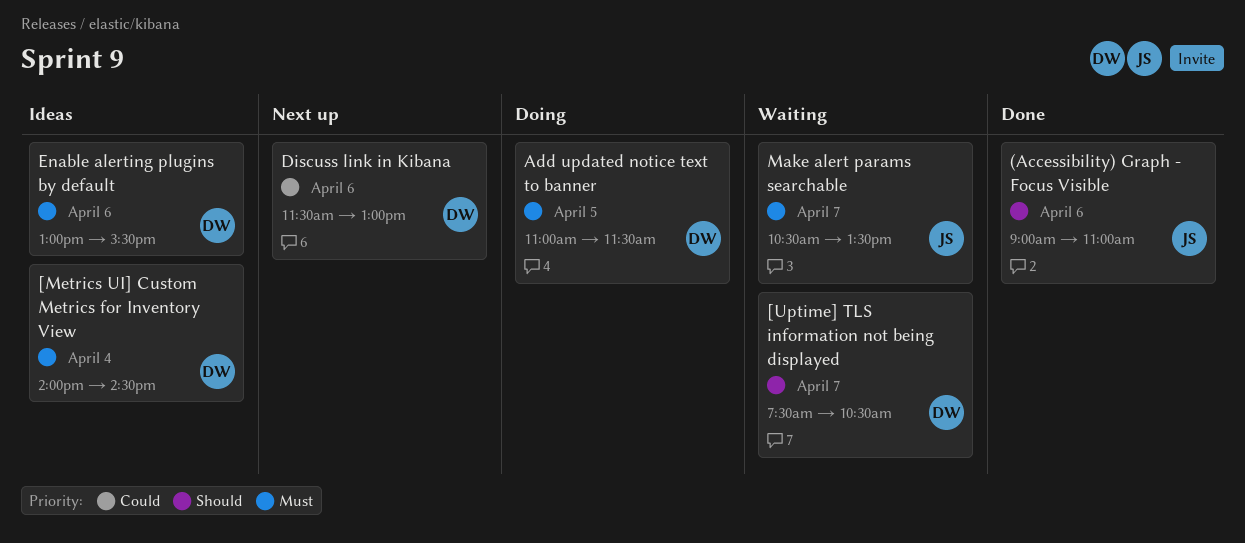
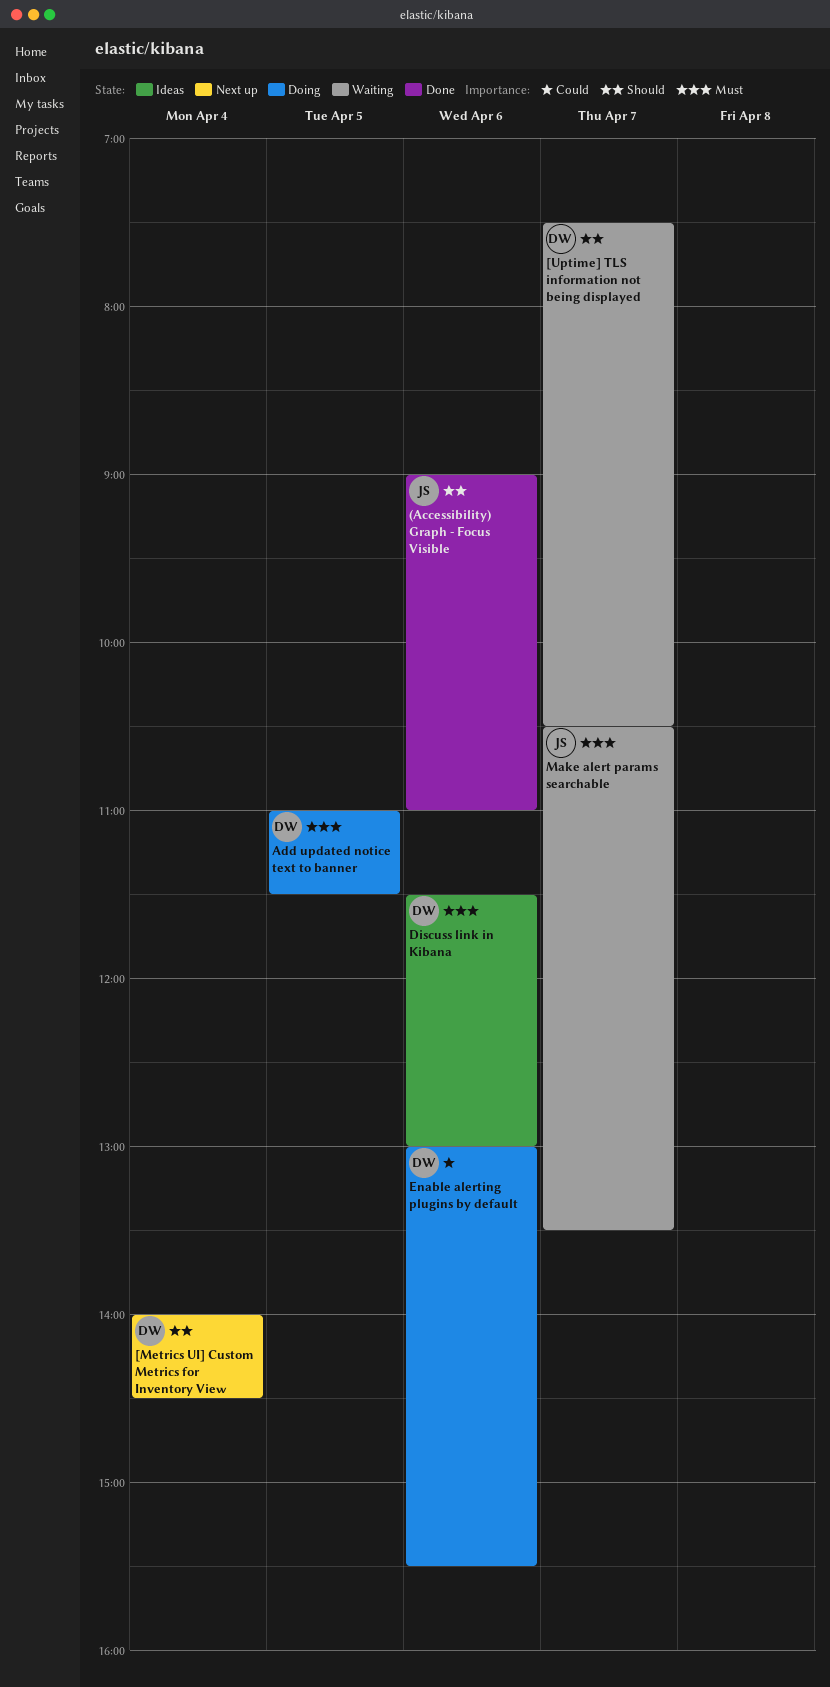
[Metrics UI] Custom Metrics for Inventory View, status: Ideas -> Next up
[Metrics UI] Custom Metrics for Inventory View, priority: Must -> Should
Discuss link in Kibana, status: Next up -> Ideas
Discuss link in Kibana, priority: Could -> Must
Enable alerting plugins by default, status: Ideas -> Doing
Enable alerting plugins by default, priority: Must -> Could

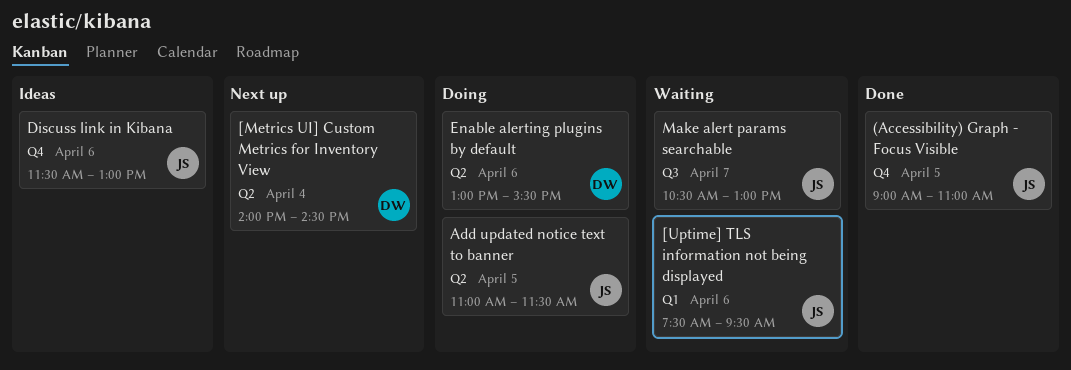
(Accessibility) Graph - Focus Visible, day: Apr 6 -> Apr 5
[Uptime] TLS information not being displayed, owner: DW -> JS
[Uptime] TLS information not being displayed, day: Apr 7 -> Apr 6
[Uptime] TLS information not being displayed, ends: 10:30 -> 09:30
Add updated notice text to banner, owner: DW -> JS
Discuss link in Kibana, owner: DW -> JS
Make alert params searchable, ends: 13:30 -> 13:00

